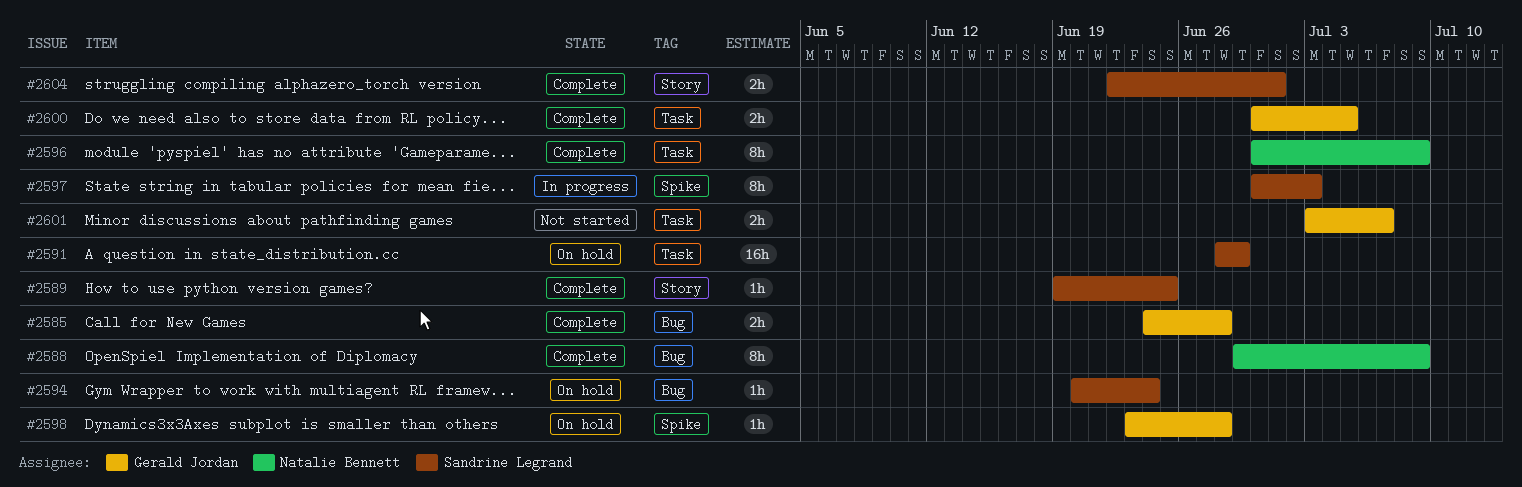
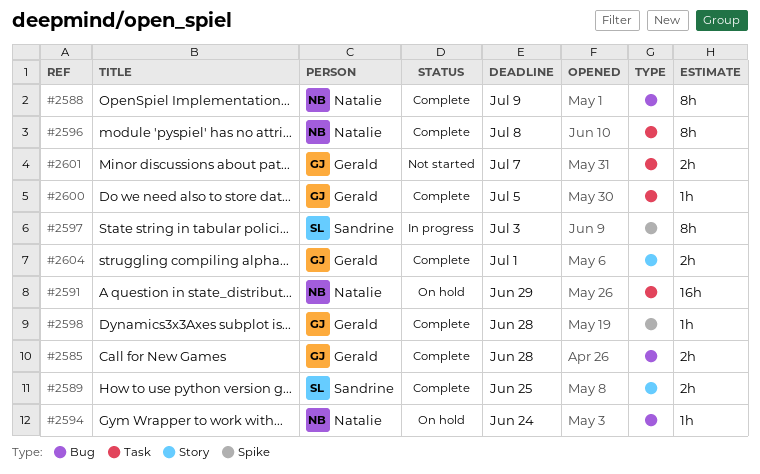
#2589, estimate: 1h -> 2h
#2591, owner: Sandrine Legrand -> Natalie Bennett
#2594, owner: Sandrine Legrand -> Natalie Bennett
#2596, due: Jul 9 -> Jul 8
#2598, status: On hold -> Complete
#2600, estimate: 2h -> 1h
#2604, owner: Sandrine Legrand -> Gerald Jordan

